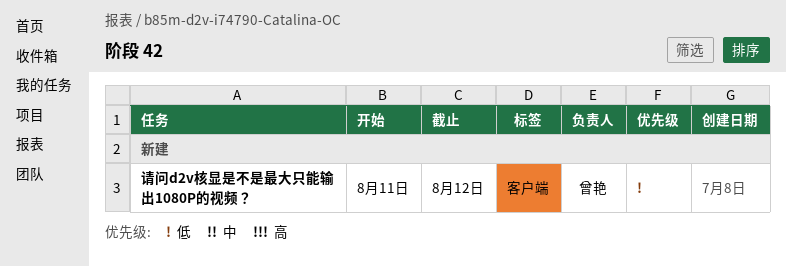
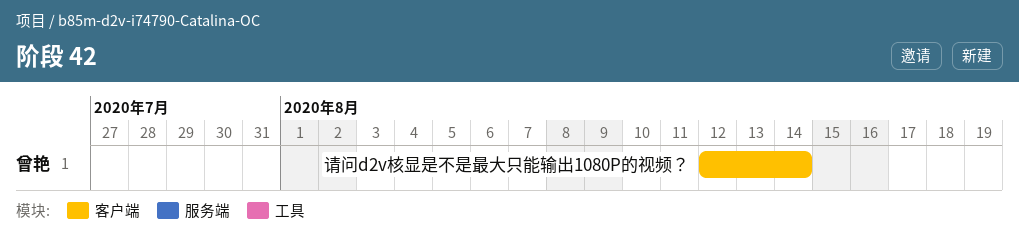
请问d2v核显是不是最大只能输出1080P的视频？, start: Aug 11 -> Aug 12
请问d2v核显是不是最大只能输出1080P的视频？, due: Aug 12 -> Aug 14

